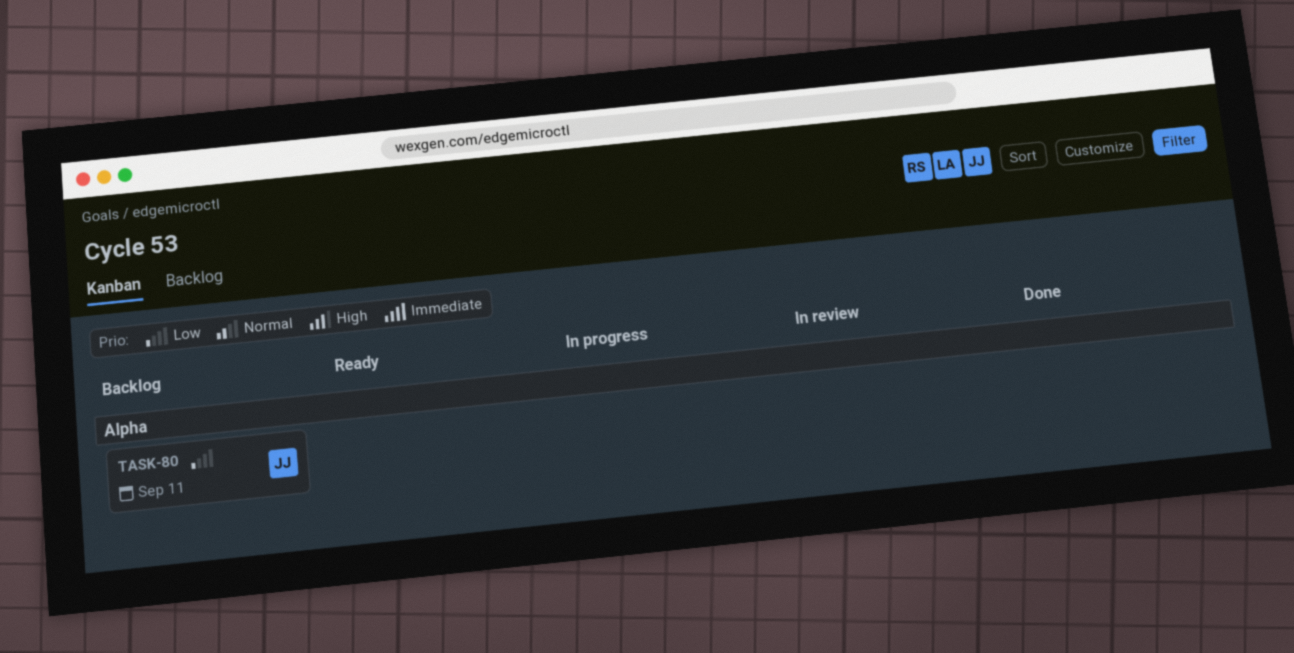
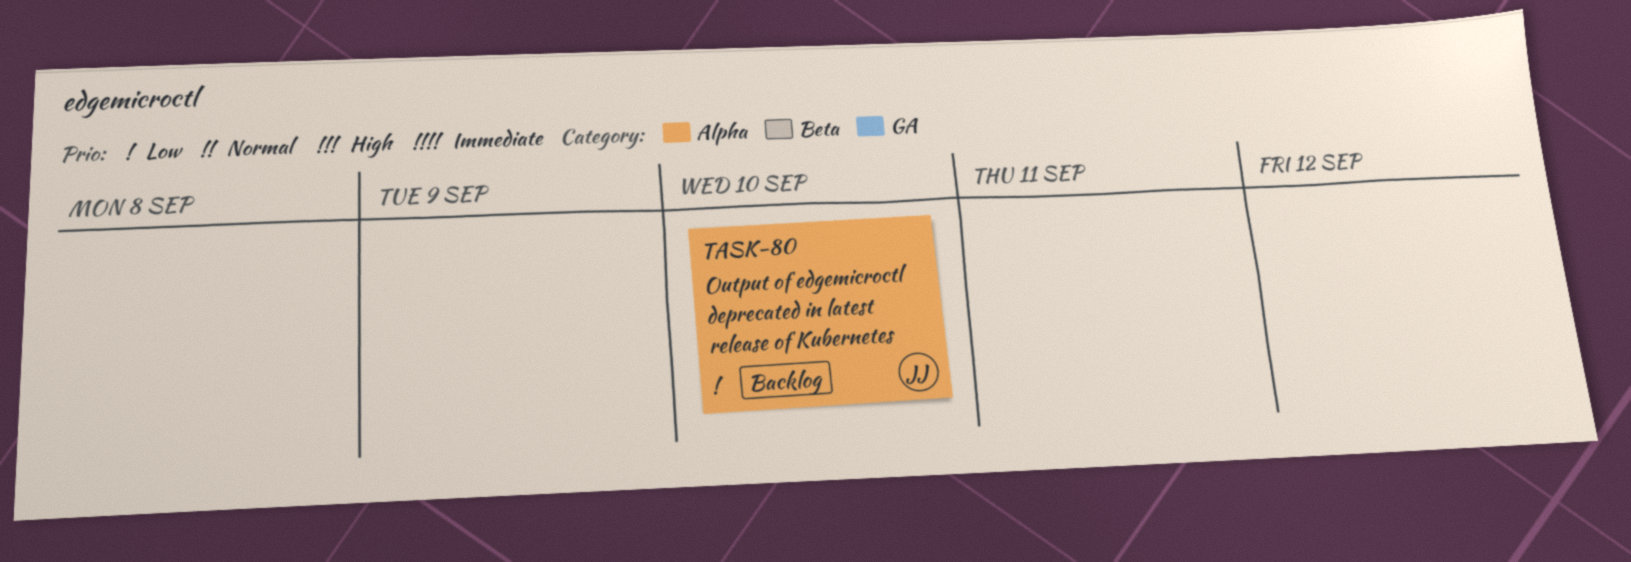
TASK-80, due: Sep 11 -> Sep 10

